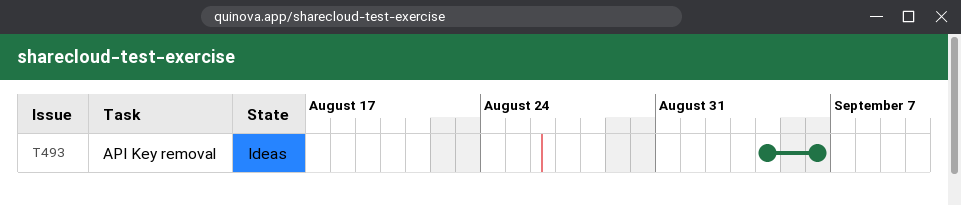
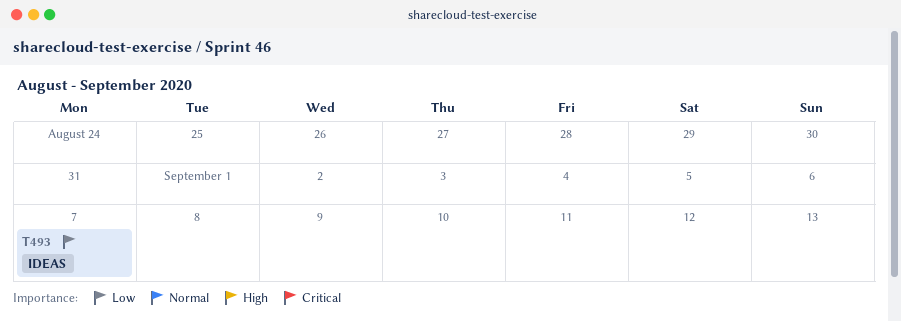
T493, due: Sep 6 -> Sep 7

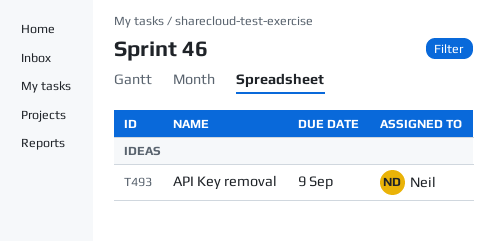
T493, due: Sep 7 -> Sep 9

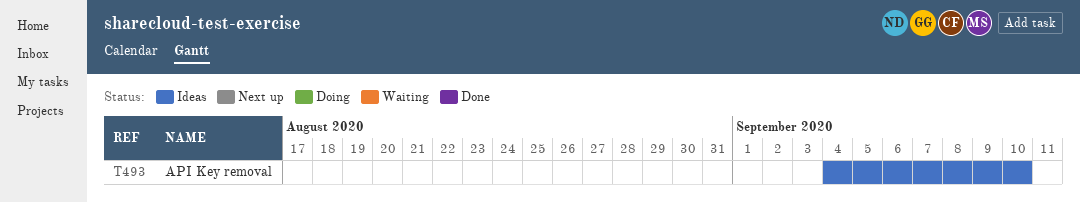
T493, due: Sep 9 -> Sep 10

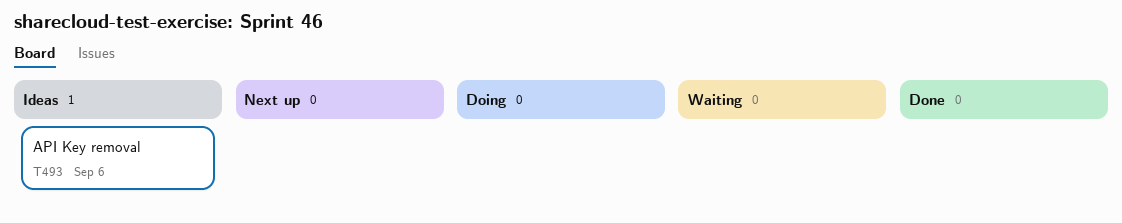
T493, due: Sep 10 -> Sep 6

